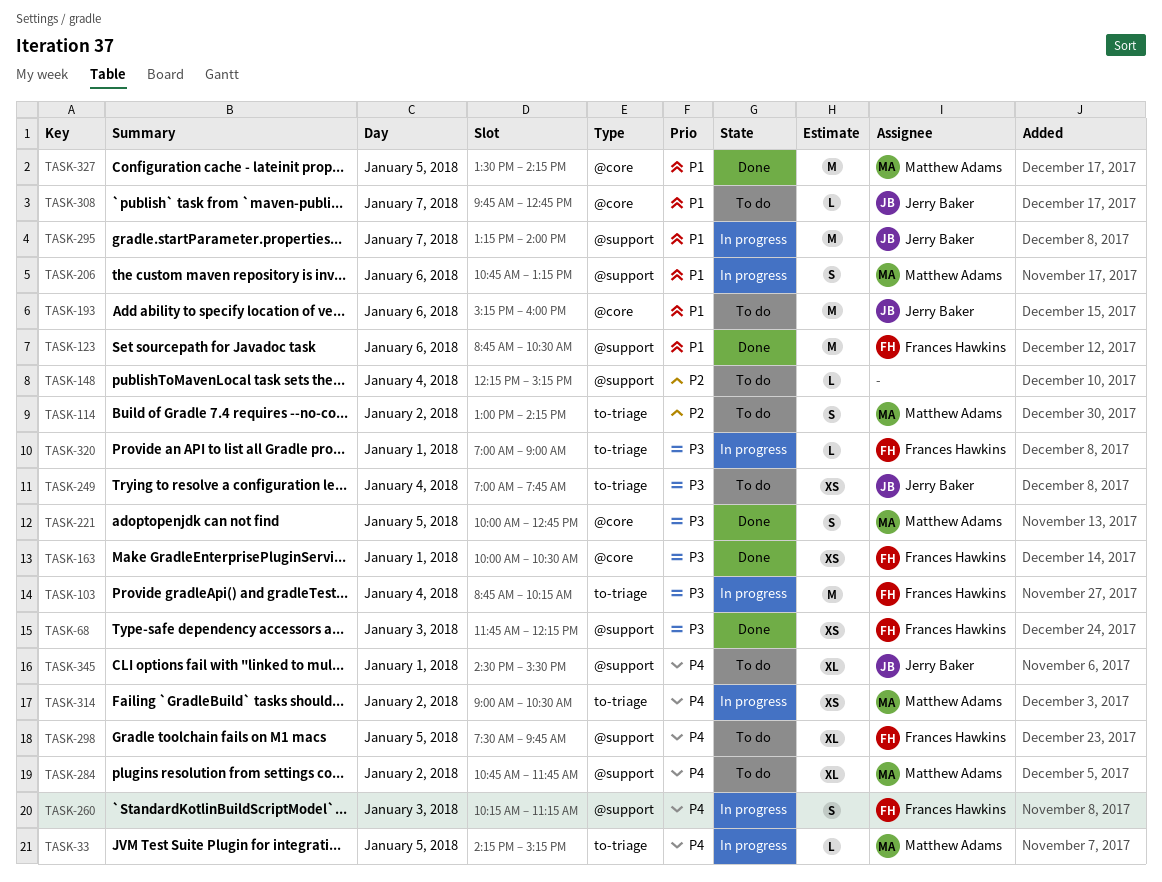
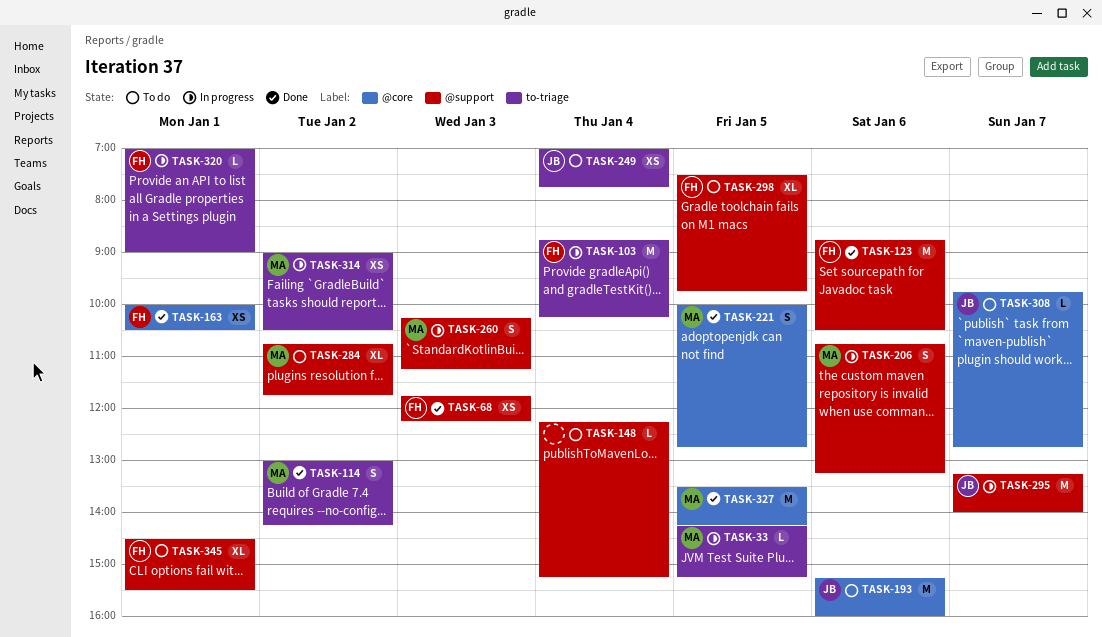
TASK-114, status: To do -> Done
TASK-260, owner: Frances Hawkins -> Matthew Adams
TASK-345, owner: Jerry Baker -> Frances Hawkins

